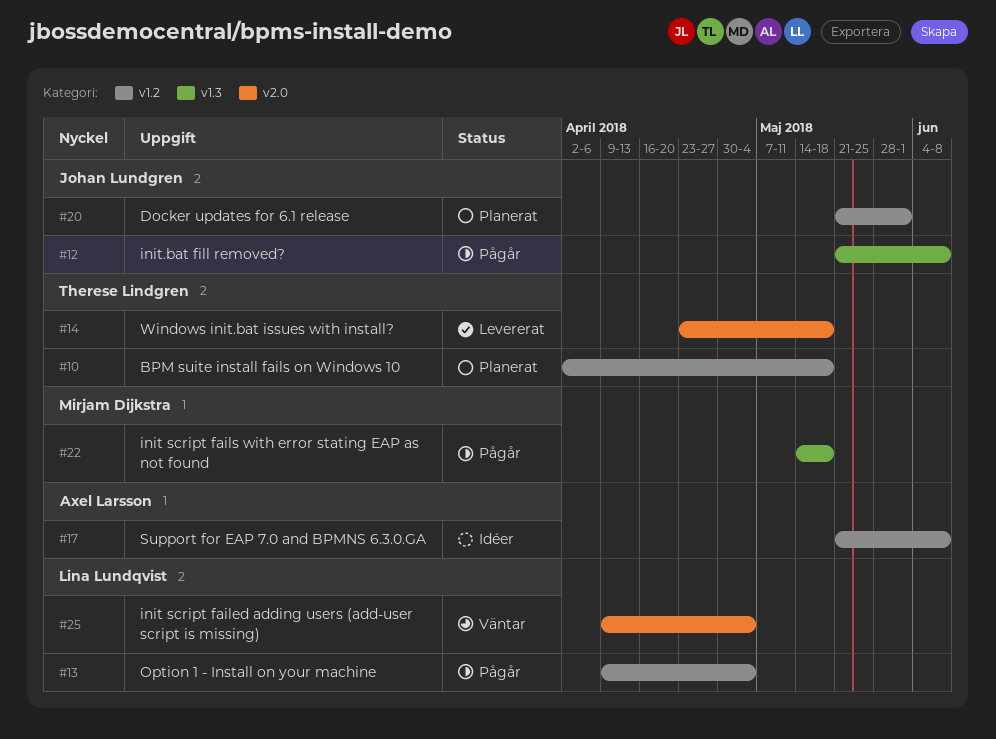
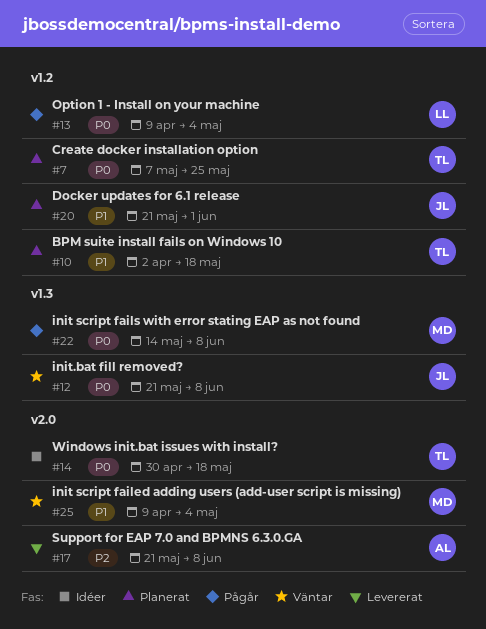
#7: none -> present
#12, status: Pågår -> Väntar
#14, status: Levererat -> Idéer
#14, start: Apr 23 -> Apr 30
#17, status: Idéer -> Levererat
#17, label: v1.2 -> v2.0
#22, due: May 18 -> Jun 8
#25, owner: Lina Lundqvist -> Mirjam Dijkstra

